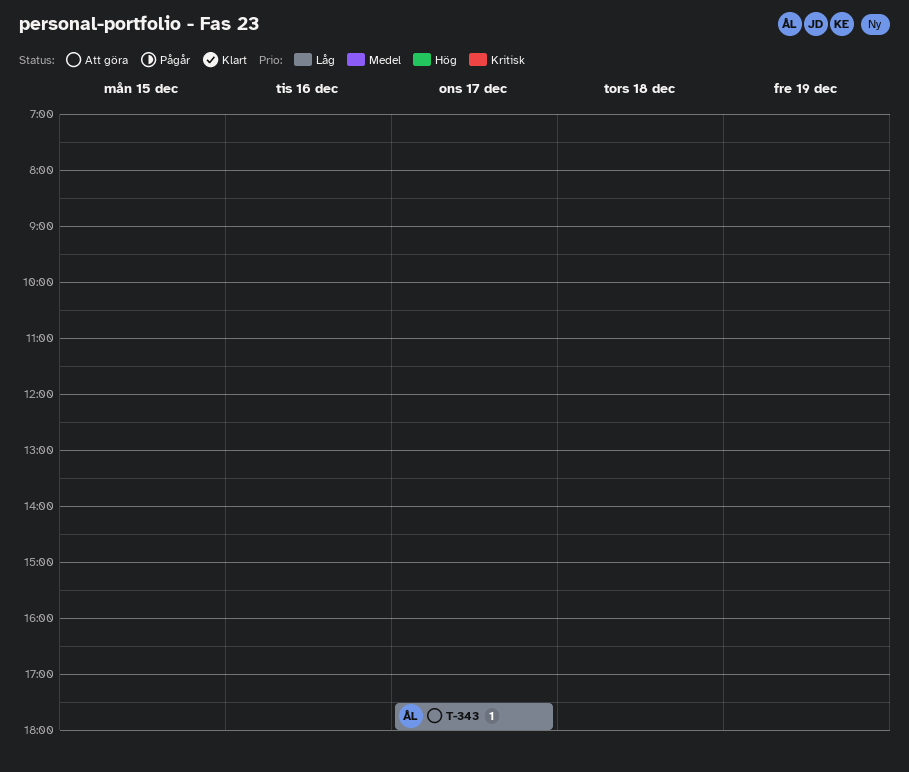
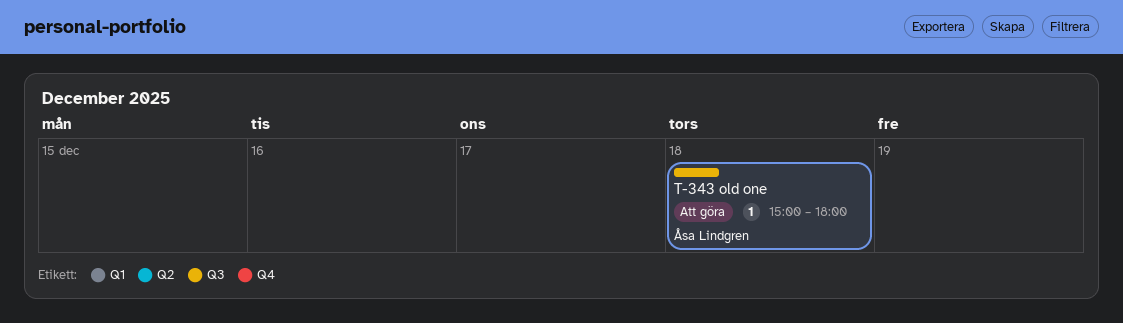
T-343, day: Dec 17 -> Dec 18
T-343, begins: 17:30 -> 15:00

